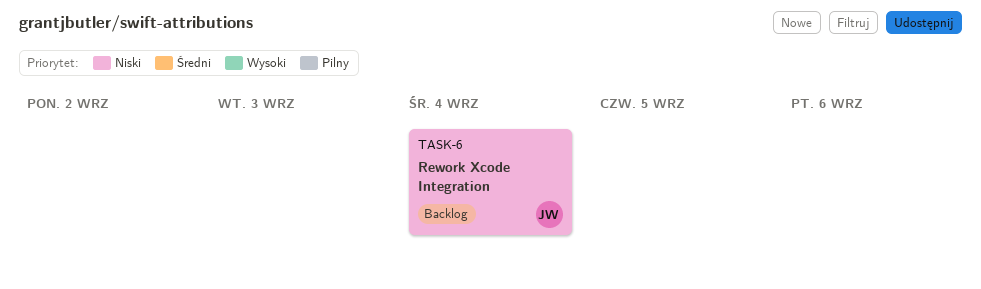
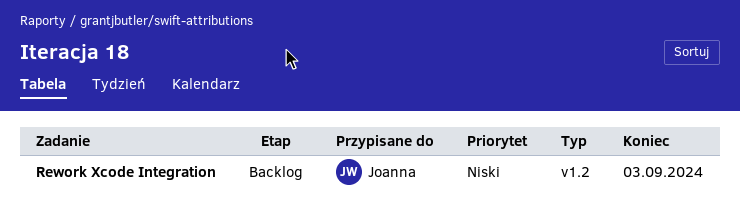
Rework Xcode Integration, due: Sep 4 -> Sep 3

